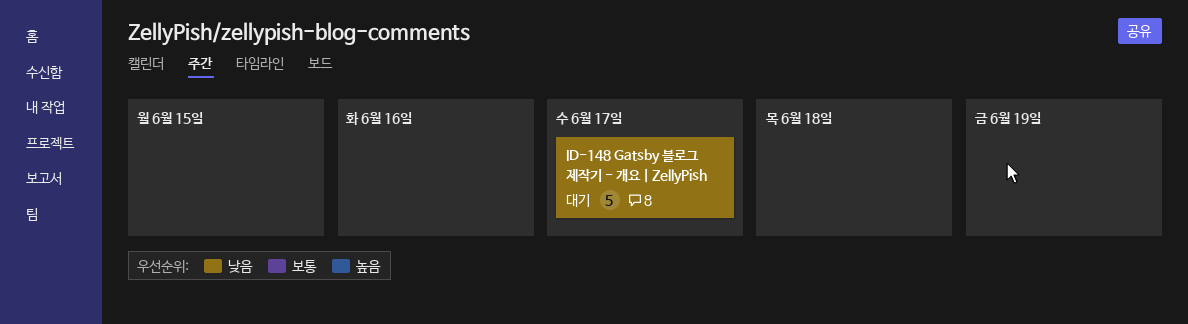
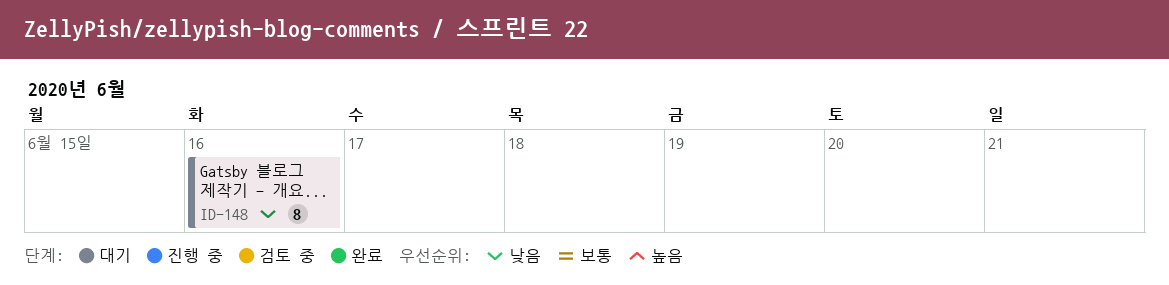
ID-148, estimate: 5 -> 8
ID-148, due: Jun 17 -> Jun 16

